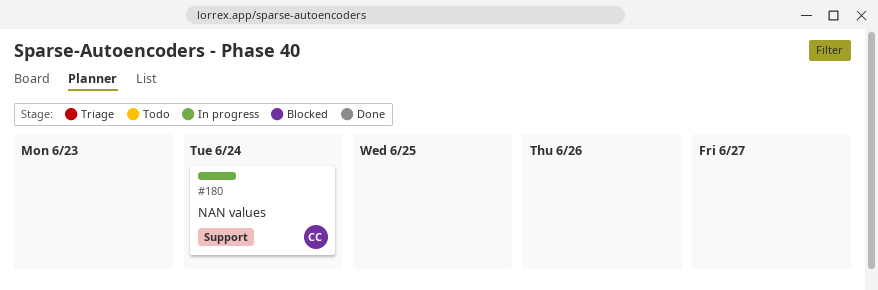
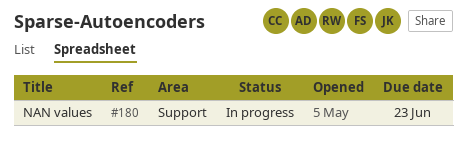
#180, due: Jun 24 -> Jun 23

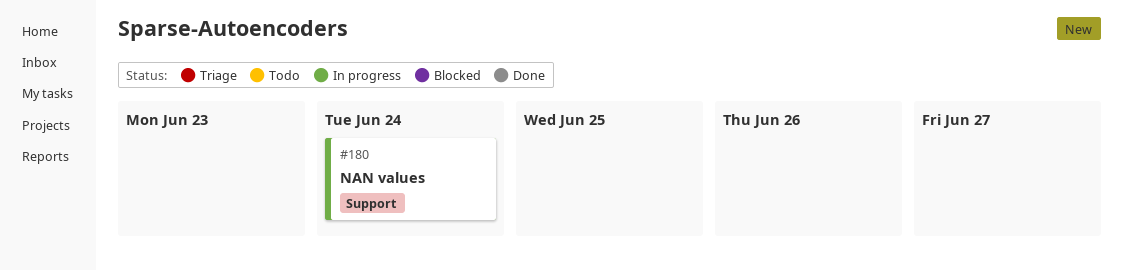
#180, due: Jun 23 -> Jun 24

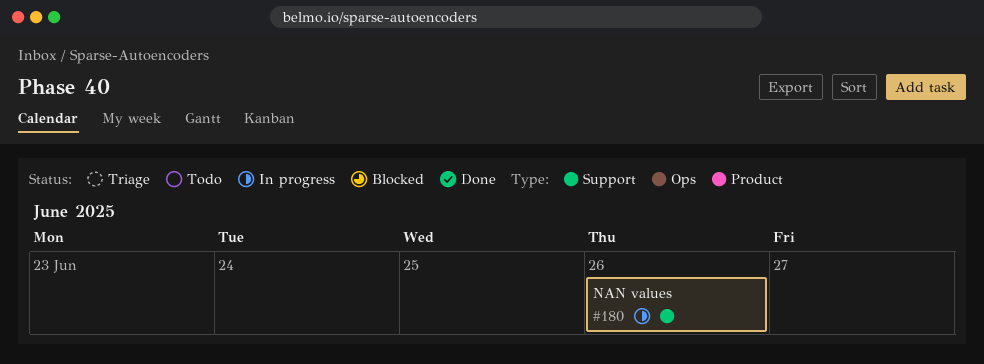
#180, due: Jun 24 -> Jun 26

